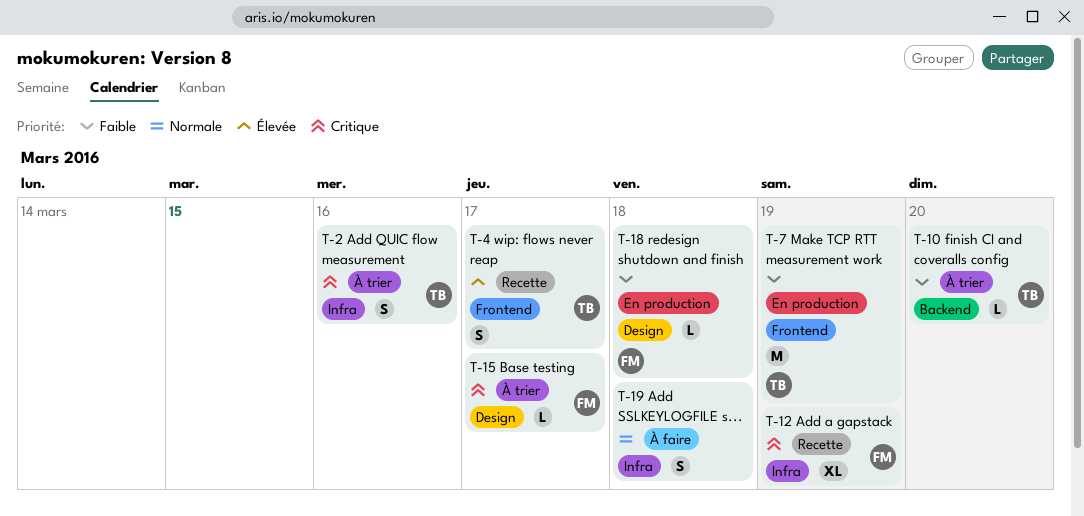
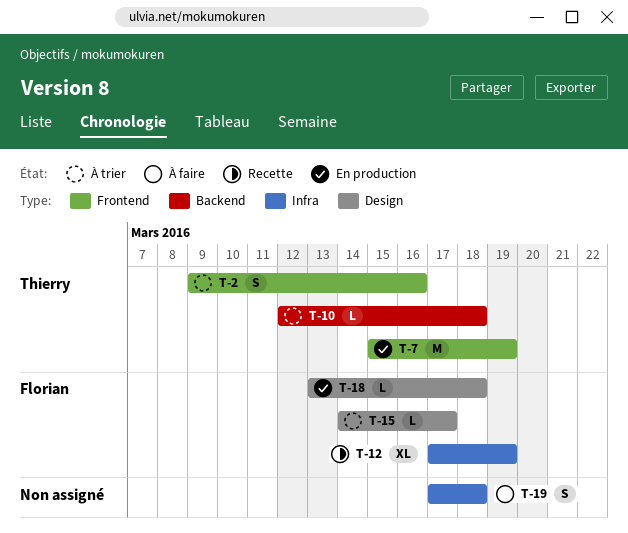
T-2, label: Infra -> Frontend
T-4: present -> none
T-10, due: Mar 20 -> Mar 18

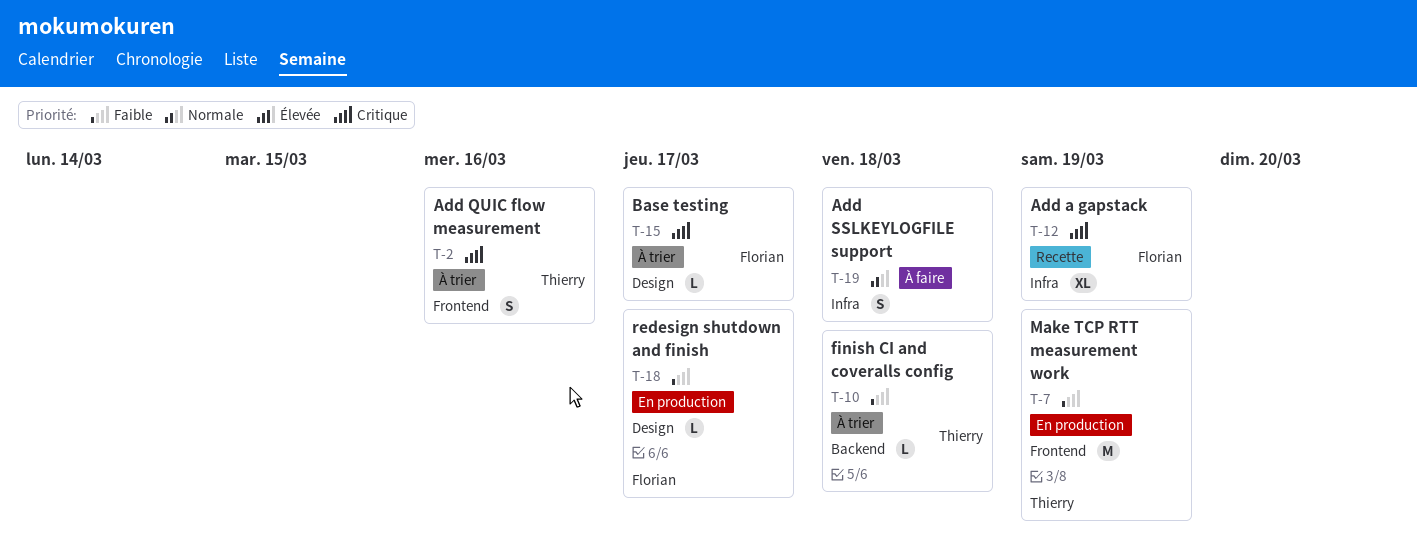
T-18, due: Mar 18 -> Mar 17

